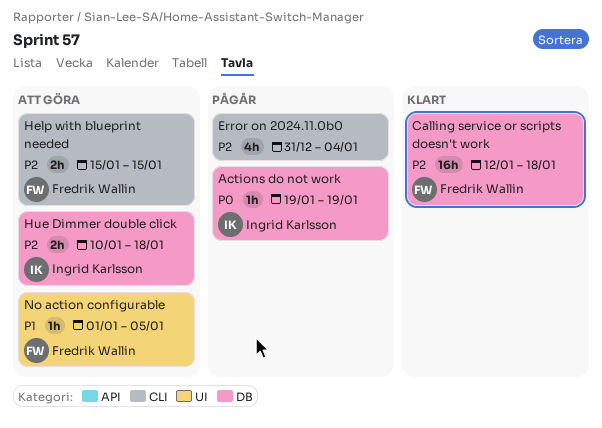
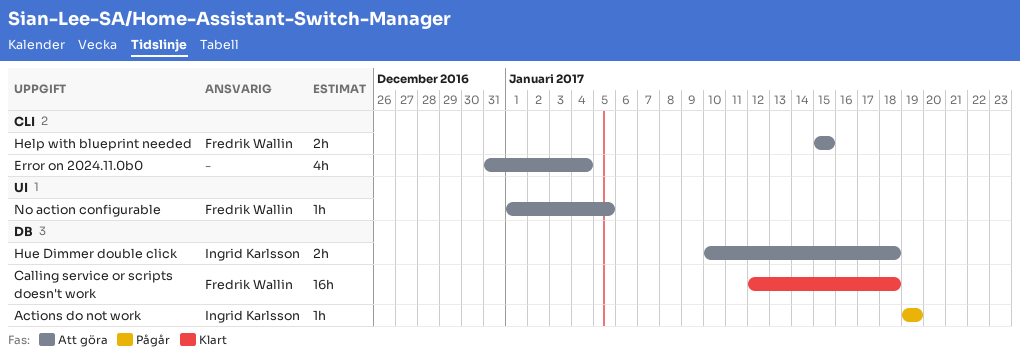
Error on 2024.11.0b0, status: Pågår -> Att göra

